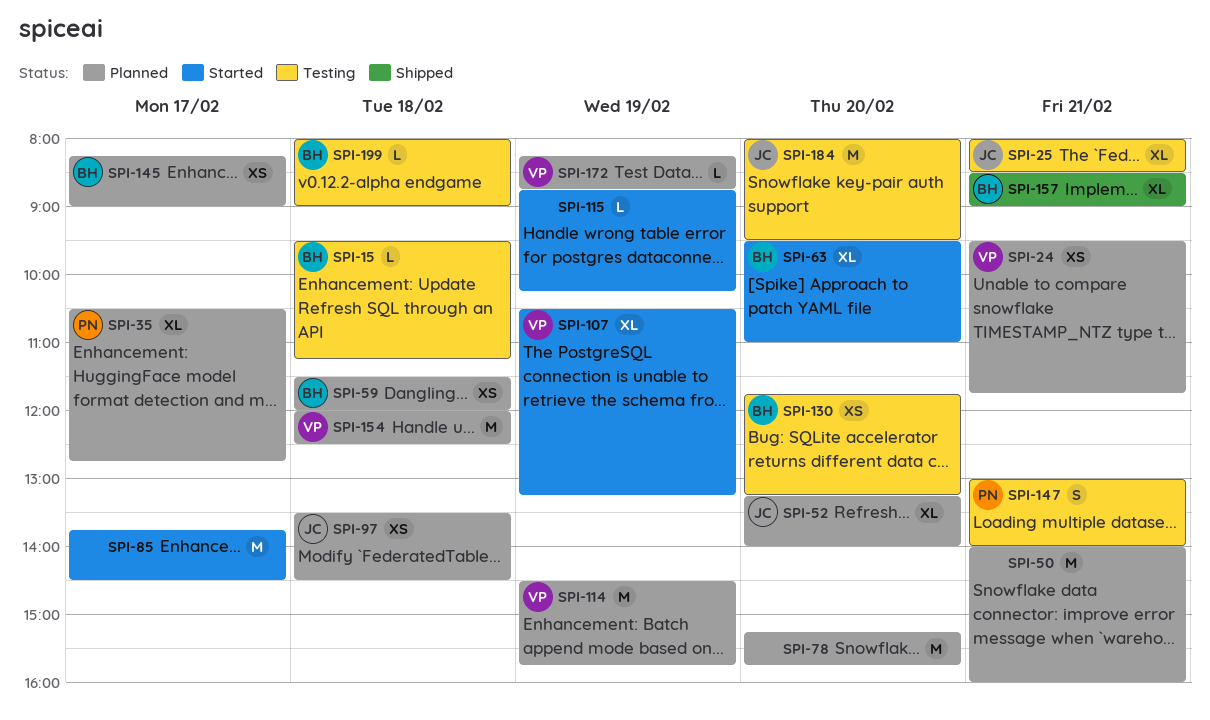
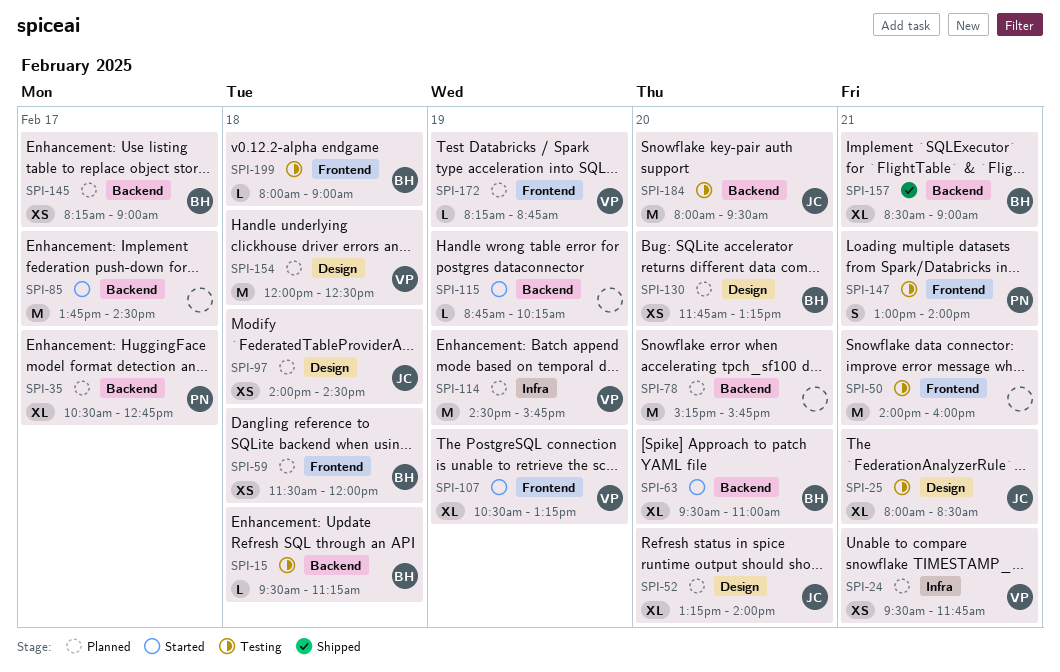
SPI-50, status: Planned -> Testing
SPI-97, begins: 13:30 -> 14:00
SPI-130, status: Testing -> Planned

